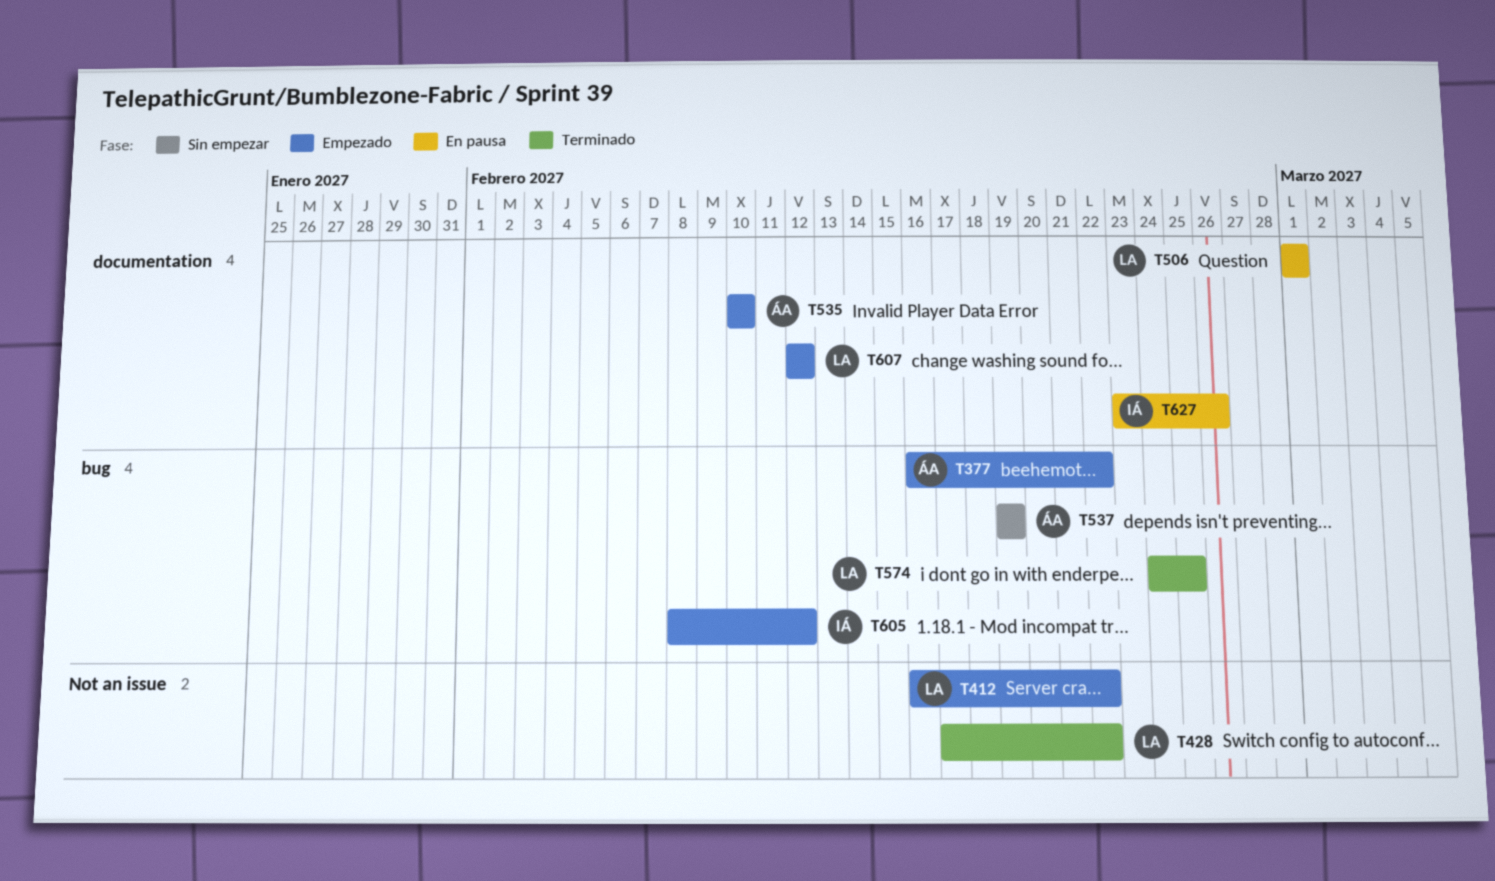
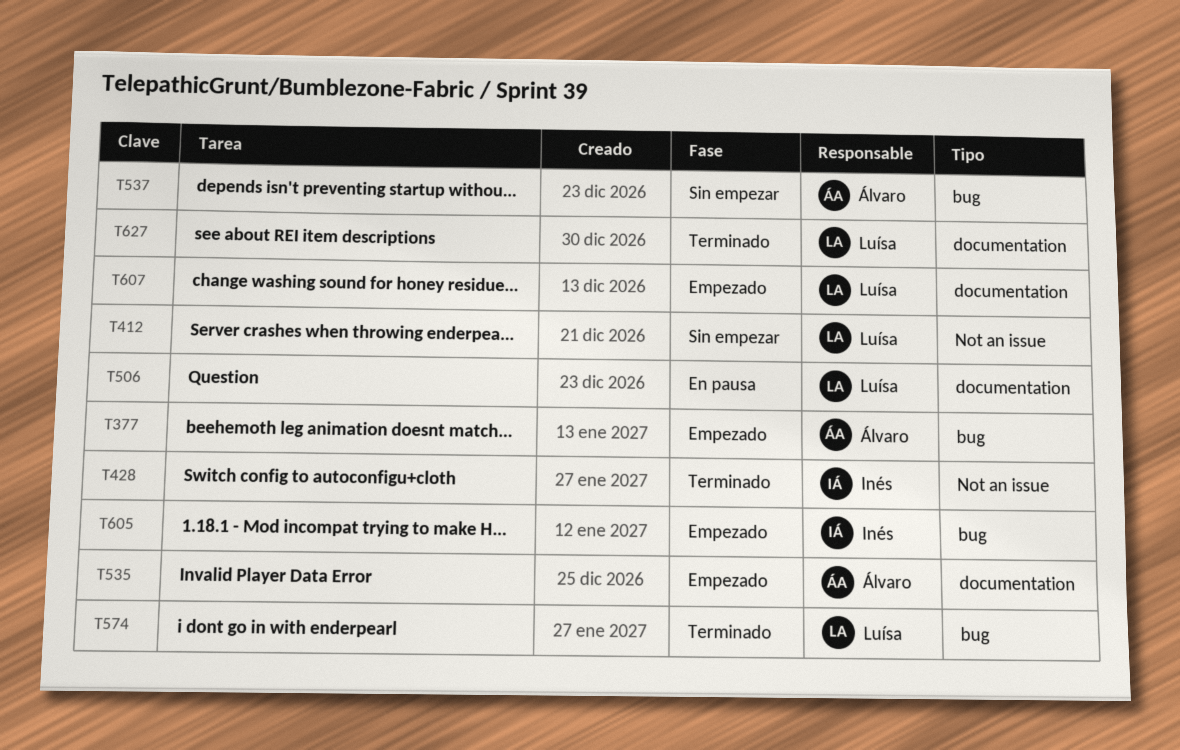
T412, status: Empezado -> Sin empezar
T428, owner: Luísa -> Inés
T627, status: En pausa -> Terminado
T627, owner: Inés -> Luísa

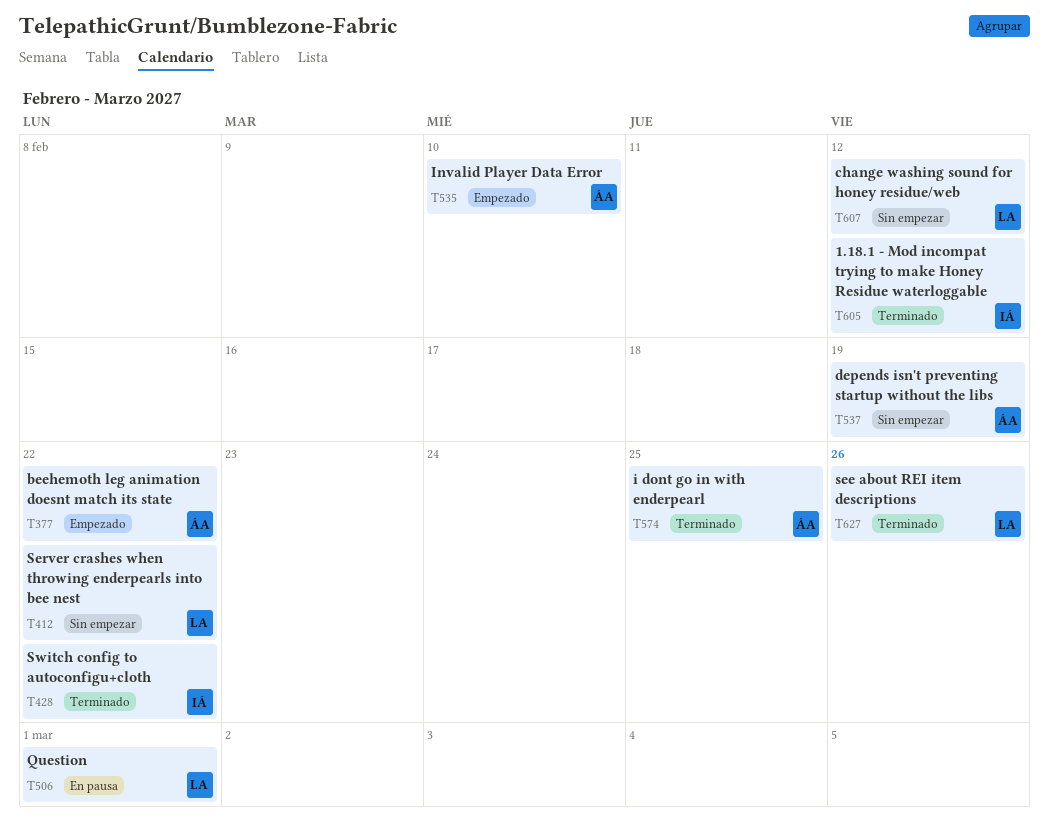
T574, owner: Luísa -> Álvaro
T605, status: Empezado -> Terminado
T607, status: Empezado -> Sin empezar

